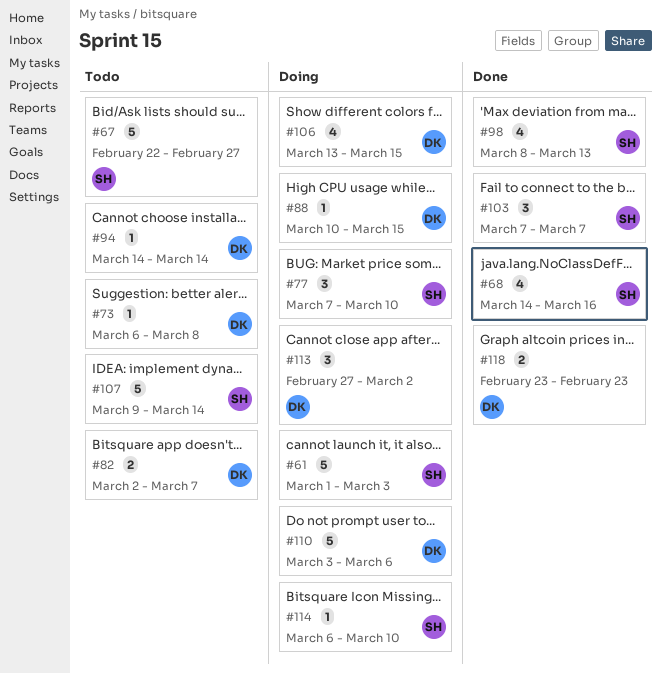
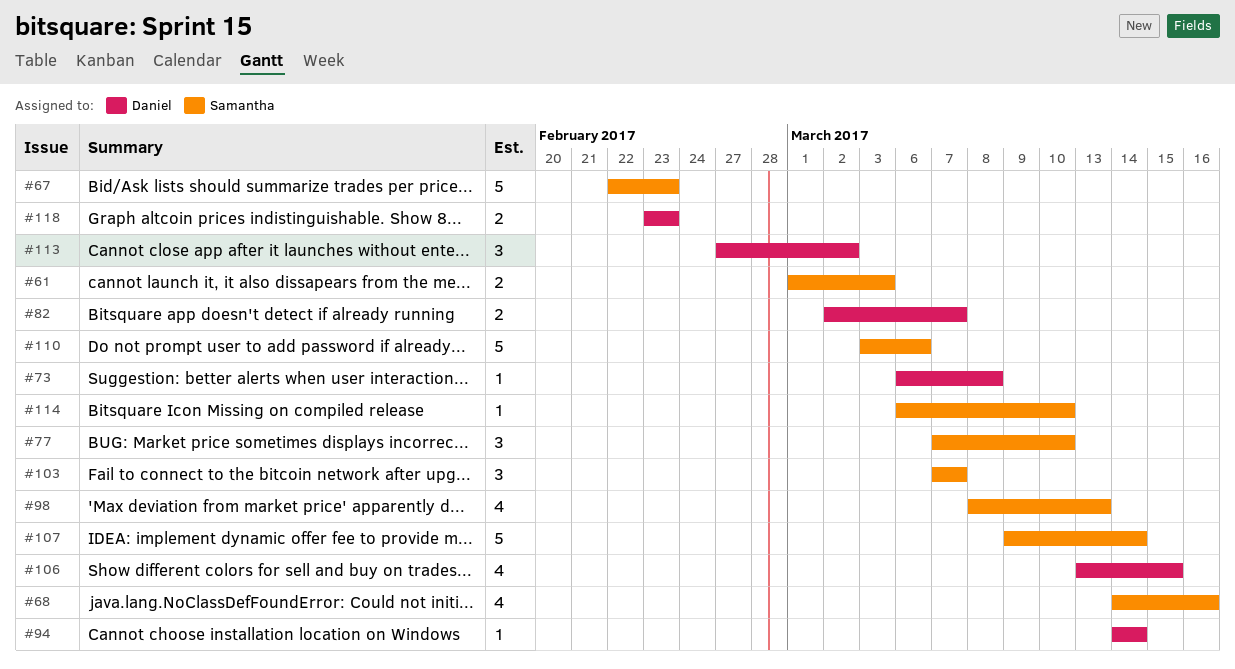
#61, estimate: 5 -> 2
#67, due: Feb 27 -> Feb 23
#88: present -> none
#110, owner: Daniel -> Samantha

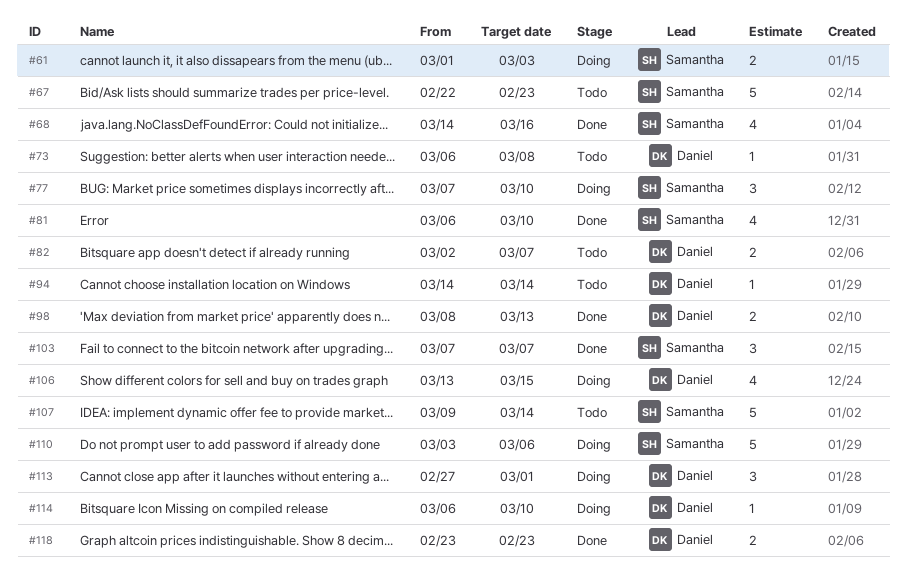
#81: none -> present
#98, owner: Samantha -> Daniel
#98, estimate: 4 -> 2
#113, due: Mar 2 -> Mar 1
#114, owner: Samantha -> Daniel

